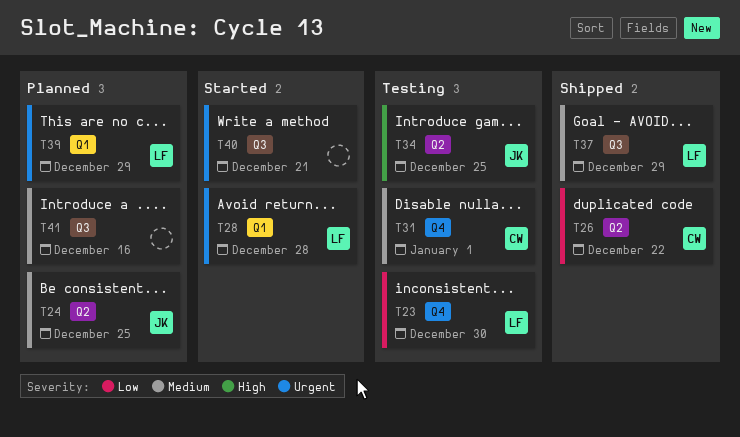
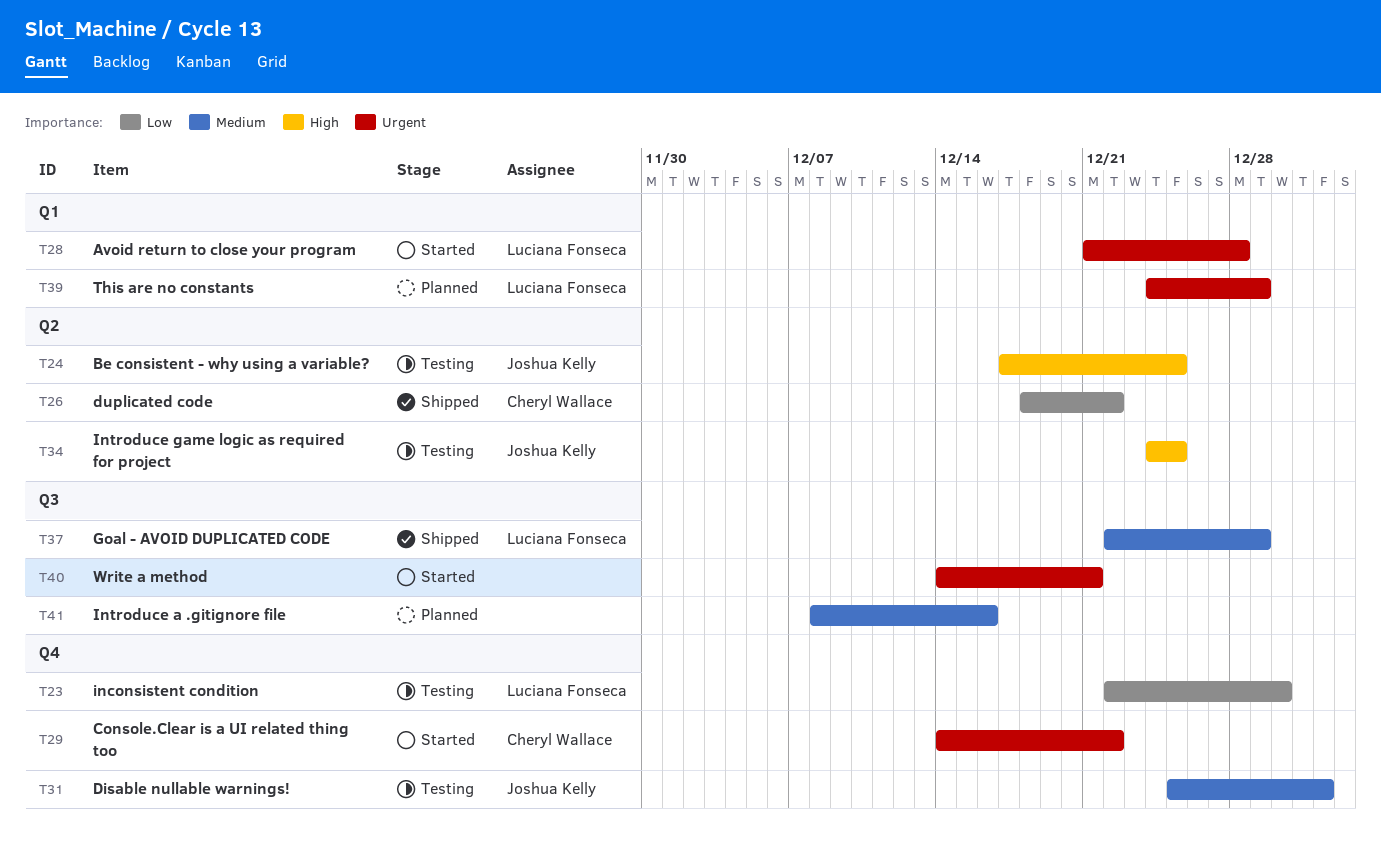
T24, status: Planned -> Testing
T24, priority: Medium -> High
T29: none -> present
T31, owner: Cheryl Wallace -> Joshua Kelly

